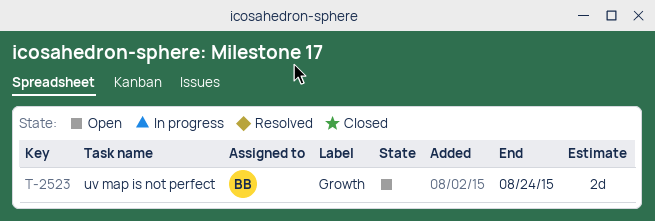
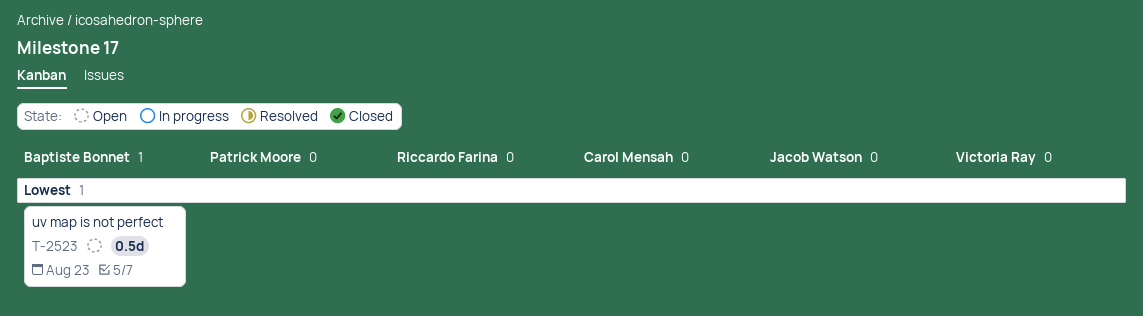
T-2523, estimate: 2d -> 0.5d
T-2523, due: Aug 24 -> Aug 23

